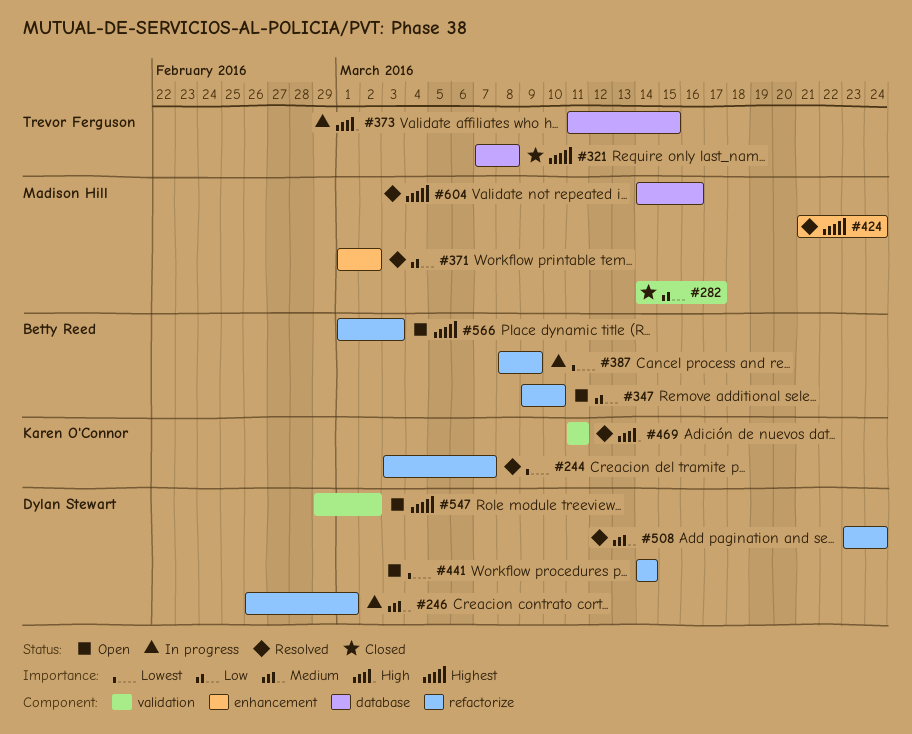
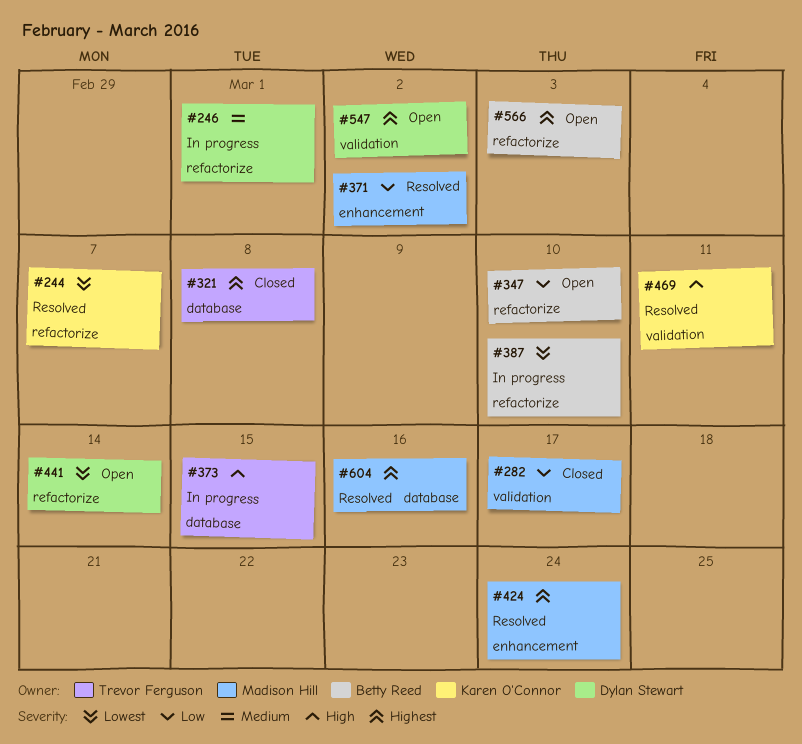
#387, due: Mar 9 -> Mar 10
#508: present -> none

